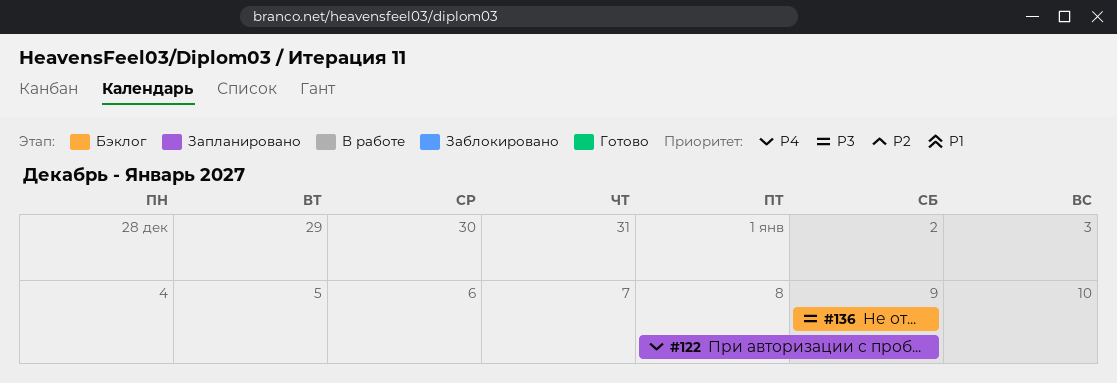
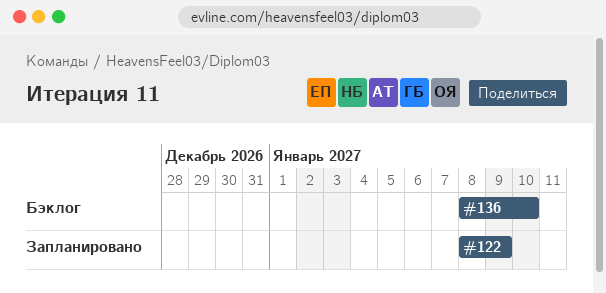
#136, start: Jan 9 -> Jan 8
#136, due: Jan 9 -> Jan 10

